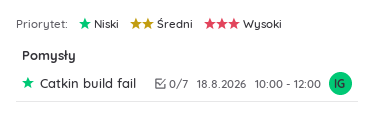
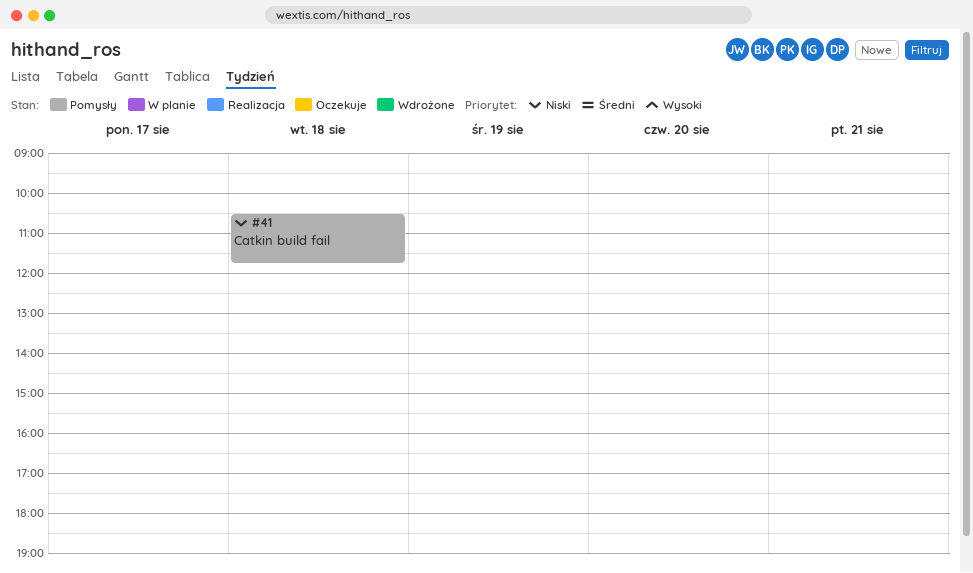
Catkin build fail, begins: 10:00 -> 10:30
Catkin build fail, ends: 12:00 -> 11:45

